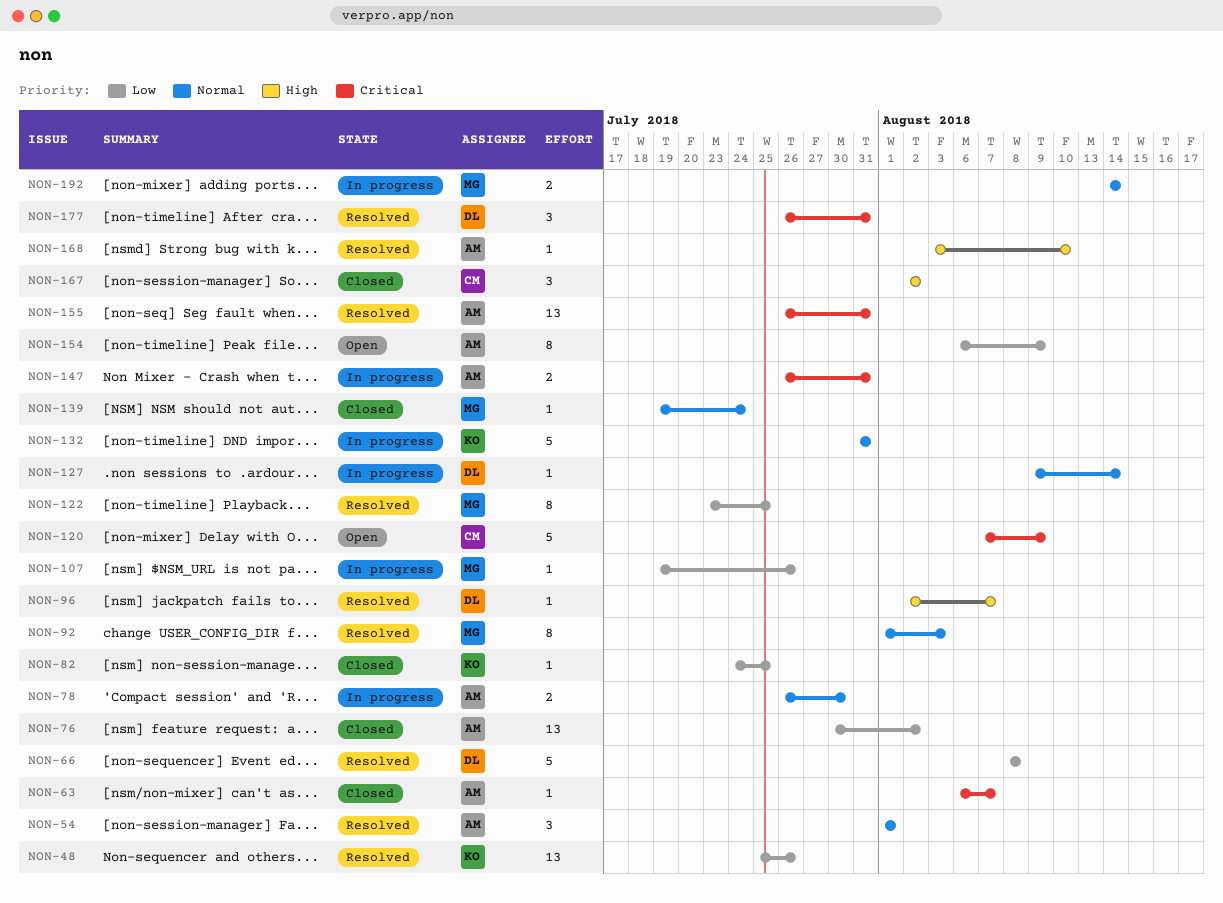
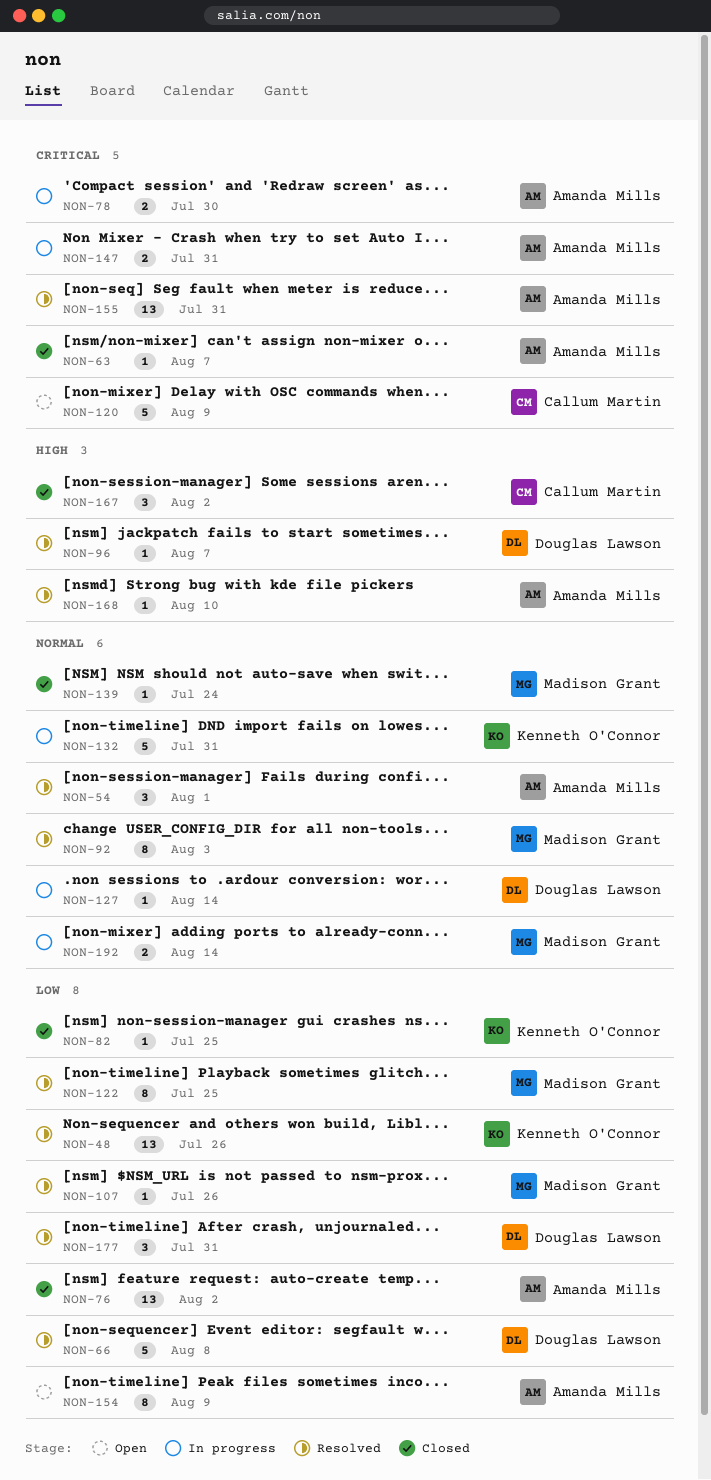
NON-78, priority: Normal -> Critical
NON-107, status: In progress -> Resolved
NON-177, priority: Critical -> Low

